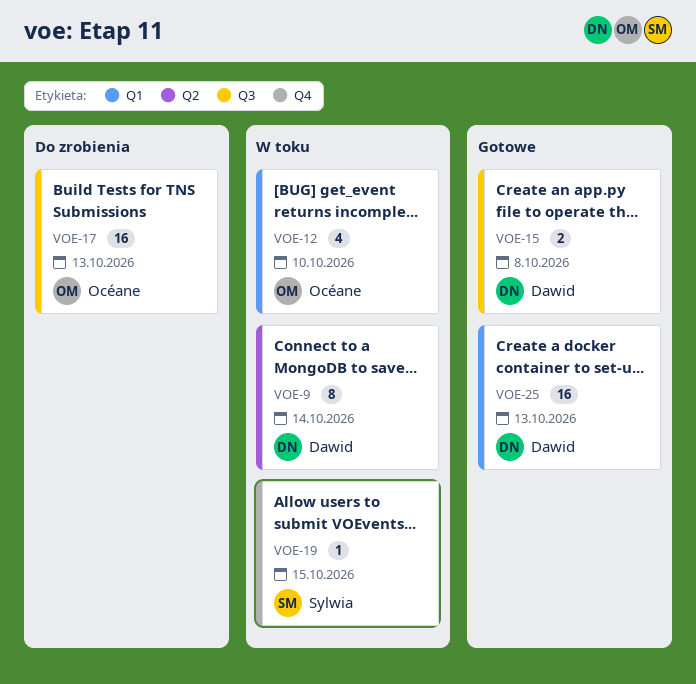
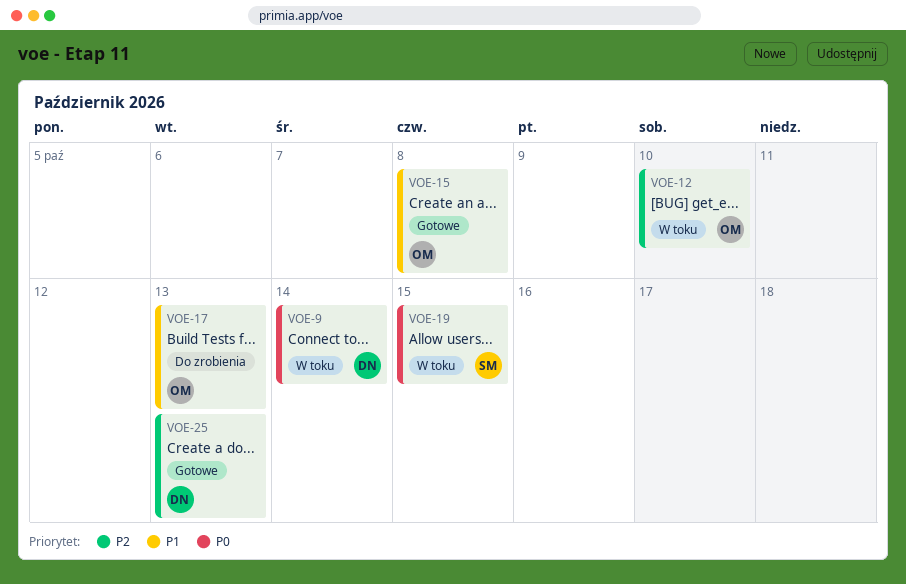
VOE-15, owner: Dawid -> Océane

